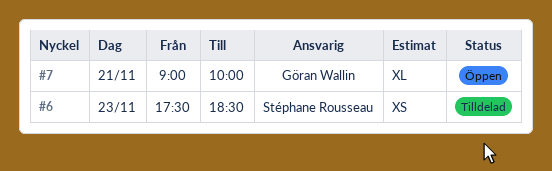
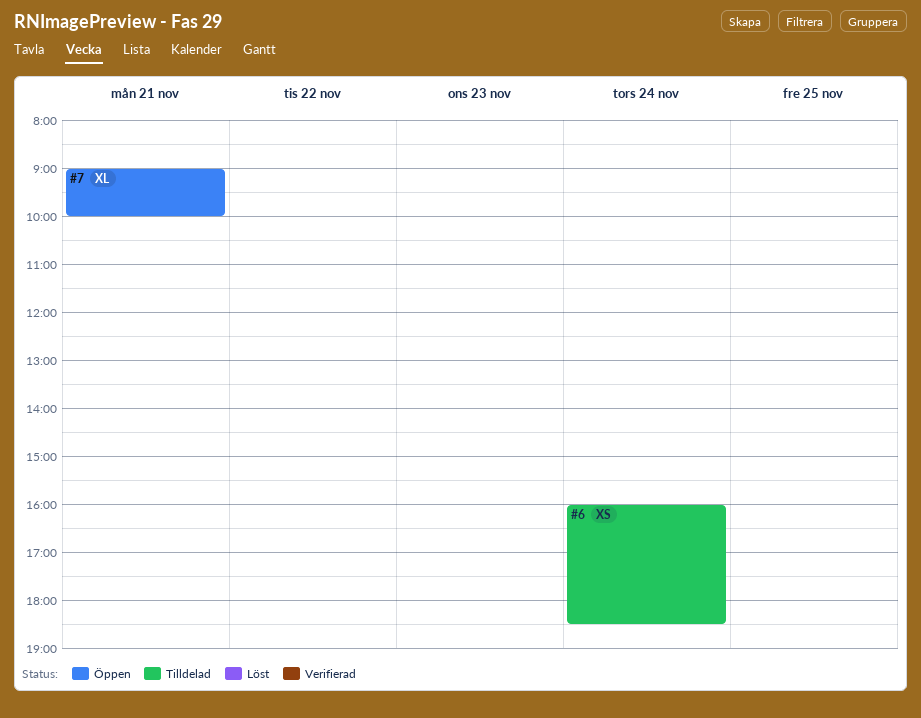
#6, day: Nov 23 -> Nov 24
#6, begins: 17:30 -> 16:00

